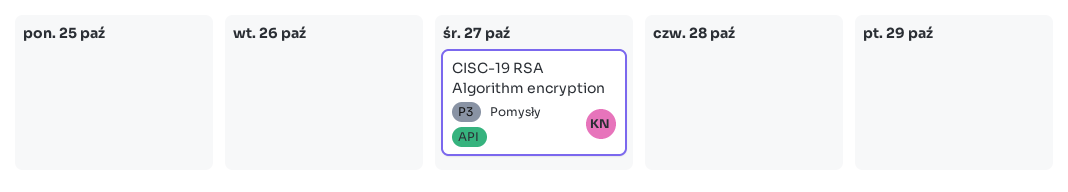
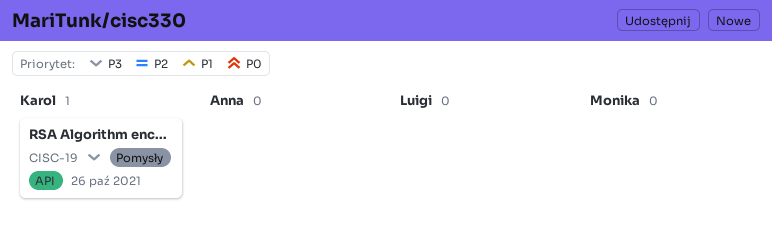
CISC-19, due: Oct 27 -> Oct 26

